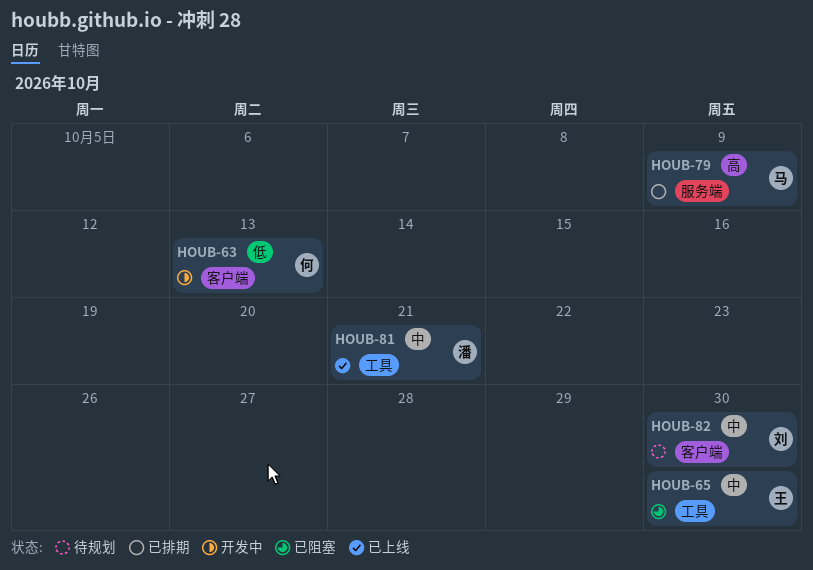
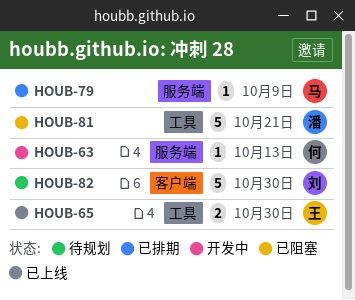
HOUB-63, label: 客户端 -> 服务端
HOUB-65, status: 已阻塞 -> 已上线
HOUB-81, status: 已上线 -> 已阻塞

